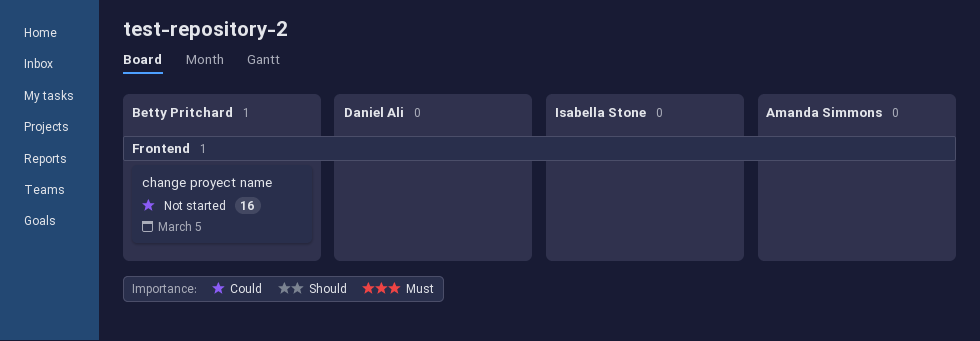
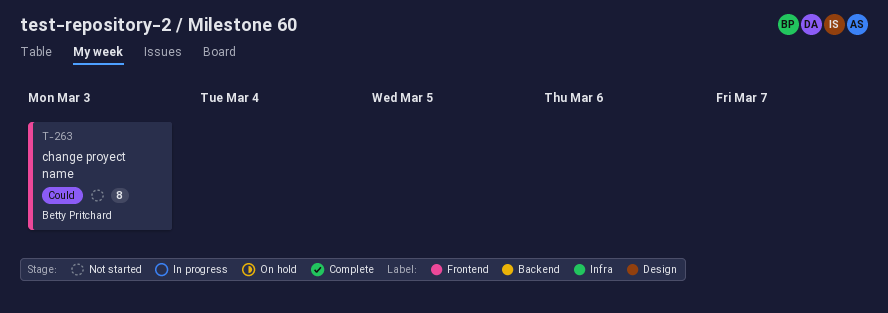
change proyect name, estimate: 16 -> 8
change proyect name, due: Mar 5 -> Mar 3

